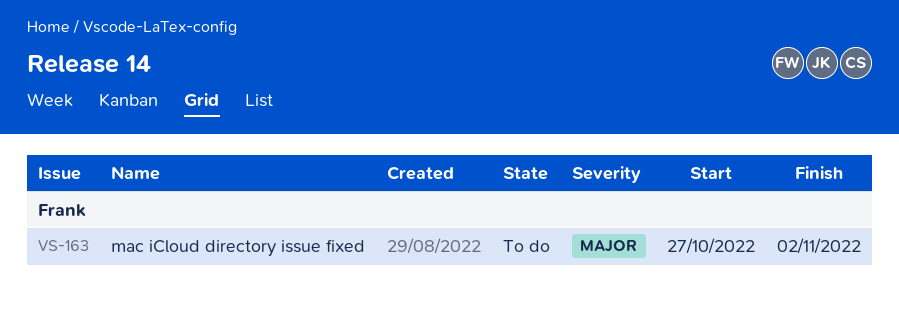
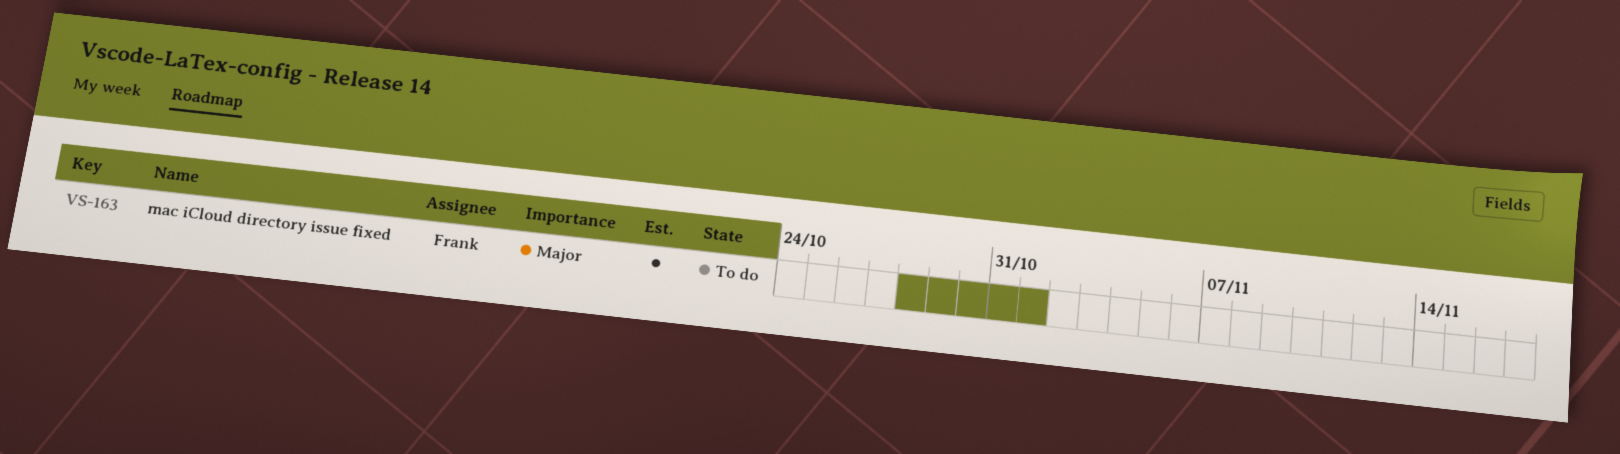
VS-163, start: Oct 27 -> Oct 28
VS-163, due: Nov 2 -> Nov 1

